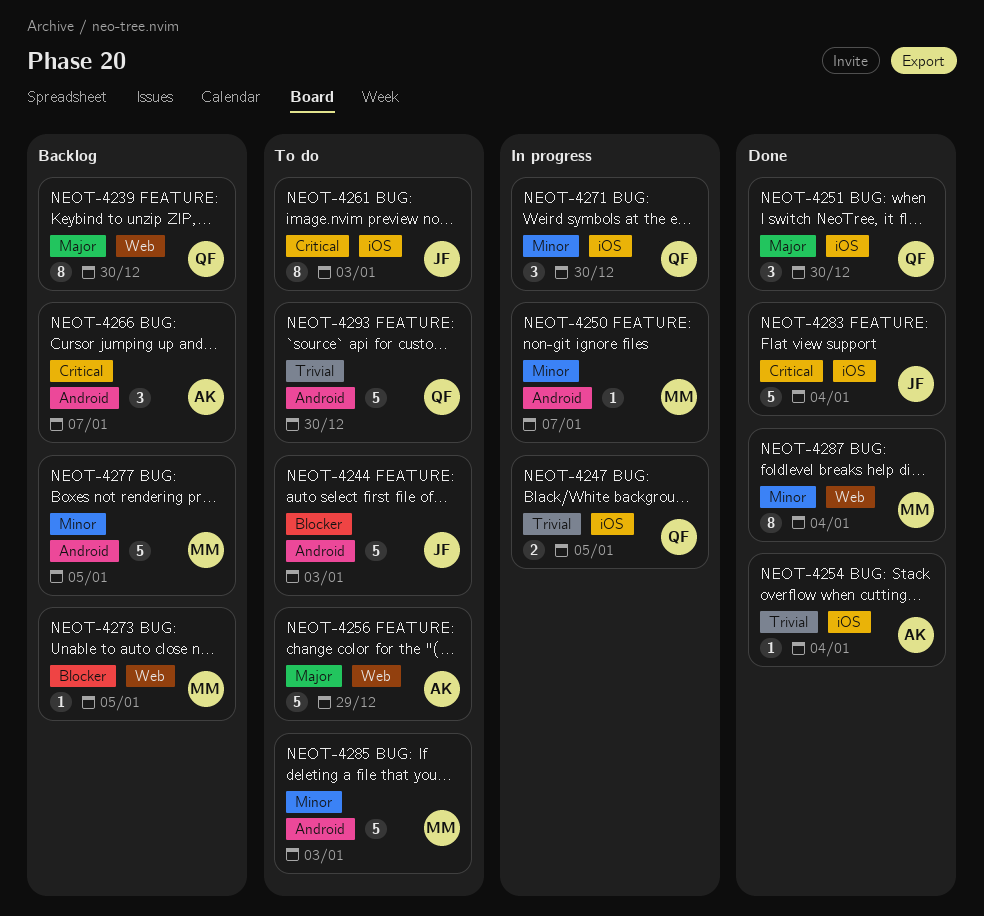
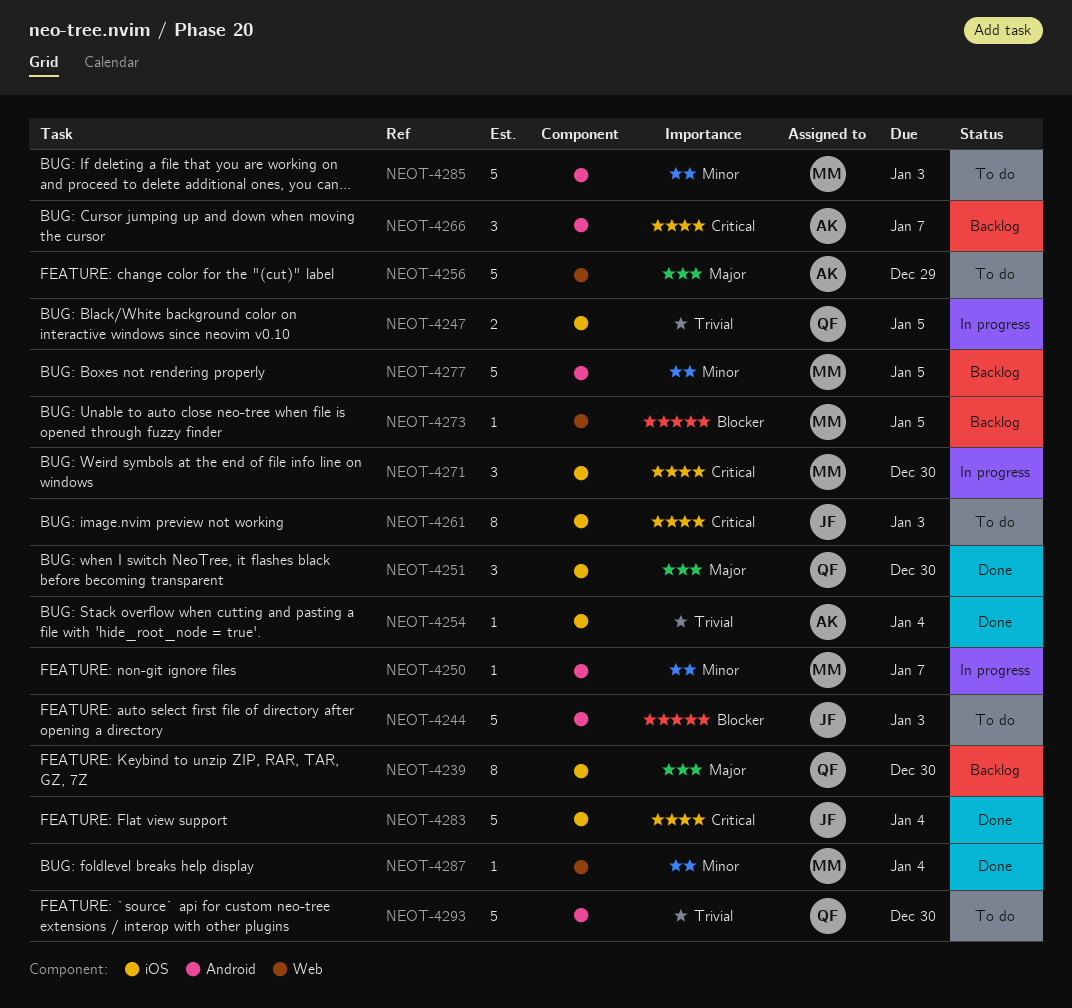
NEOT-4239, label: Web -> iOS
NEOT-4271, owner: QF -> MM
NEOT-4271, priority: Minor -> Critical
NEOT-4287, estimate: 8 -> 1

